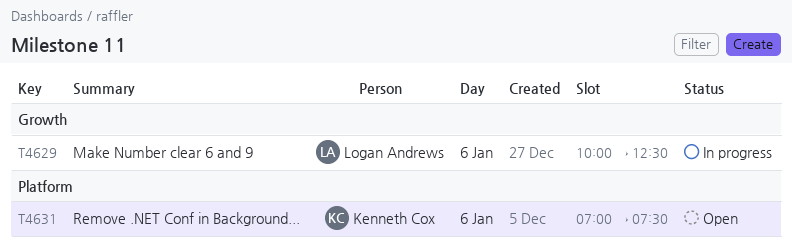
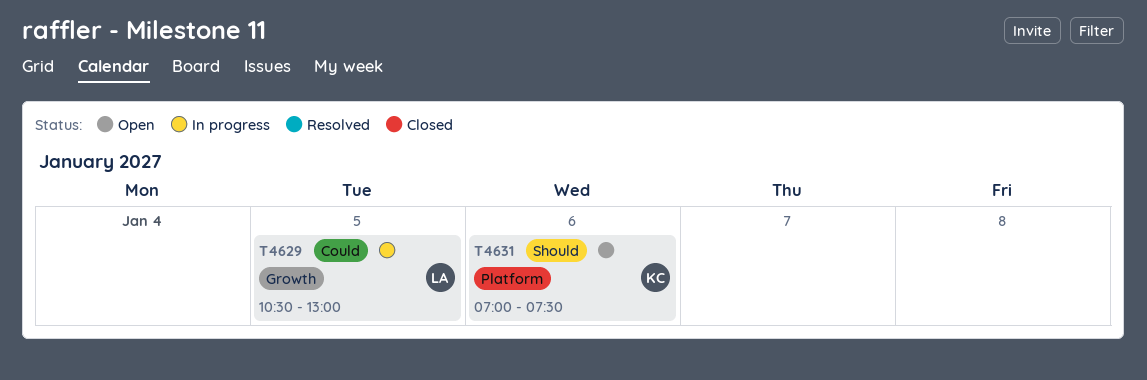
T4629, day: Jan 6 -> Jan 5
T4629, begins: 10:00 -> 10:30
T4629, ends: 12:30 -> 13:00

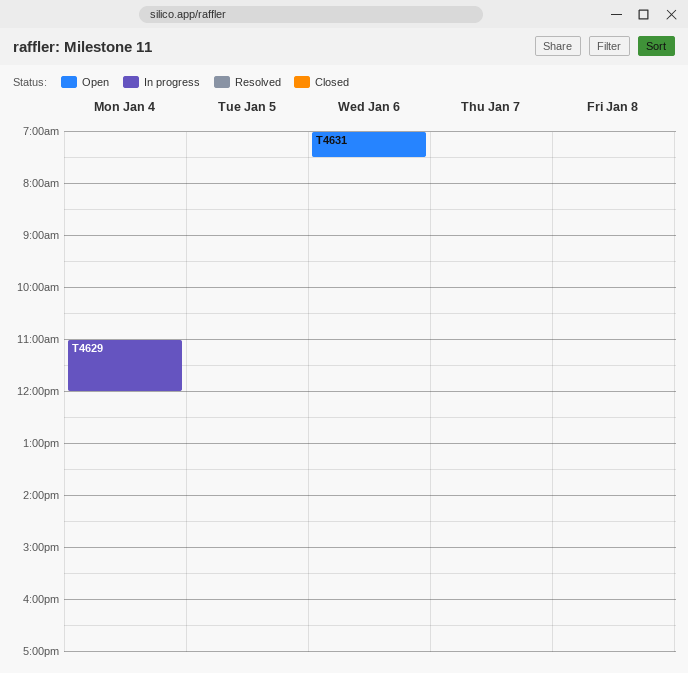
T4629, day: Jan 5 -> Jan 4
T4629, begins: 10:30 -> 11:00
T4629, ends: 13:00 -> 12:00

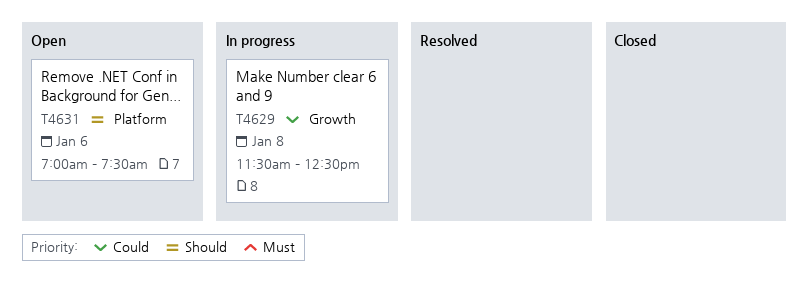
T4629, day: Jan 4 -> Jan 8
T4629, begins: 11:00 -> 11:30
T4629, ends: 12:00 -> 12:30

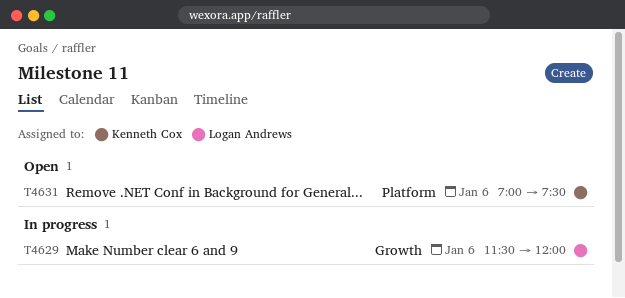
T4629, day: Jan 8 -> Jan 6
T4629, ends: 12:30 -> 12:00

